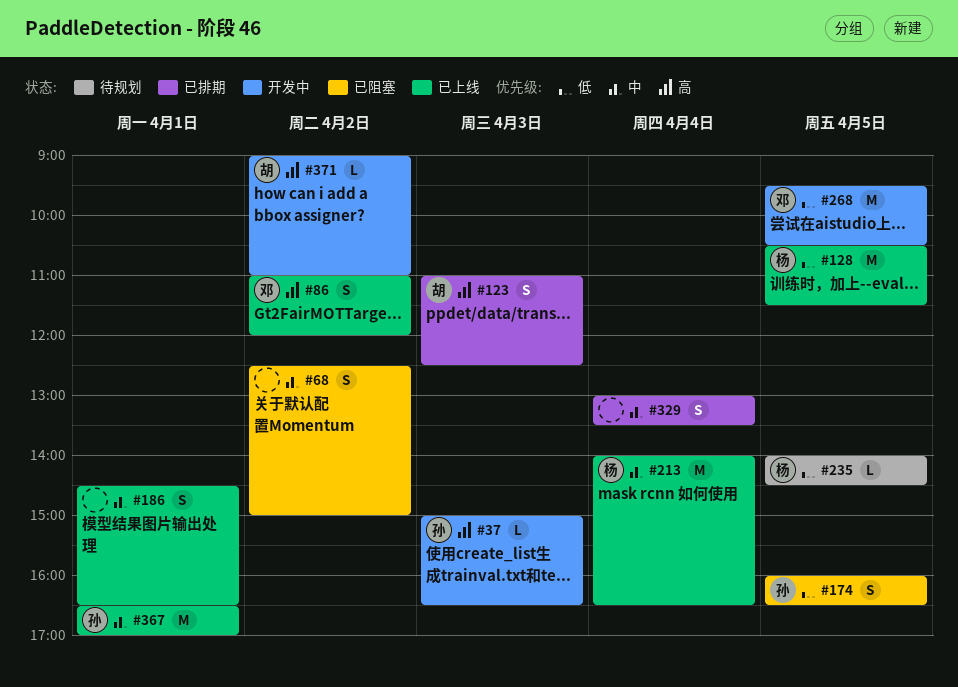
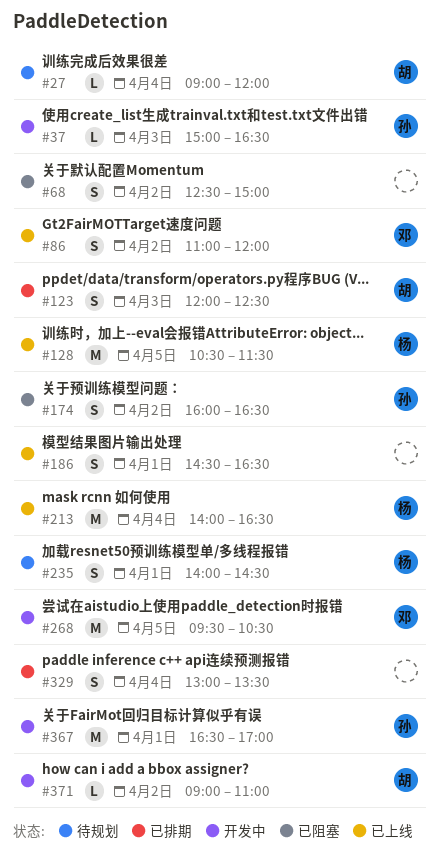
#27: none -> present
#123, begins: 11:00 -> 12:00
#174, day: Apr 5 -> Apr 2
#235, estimate: L -> S
#235, day: Apr 5 -> Apr 1
#367, status: 已上线 -> 开发中

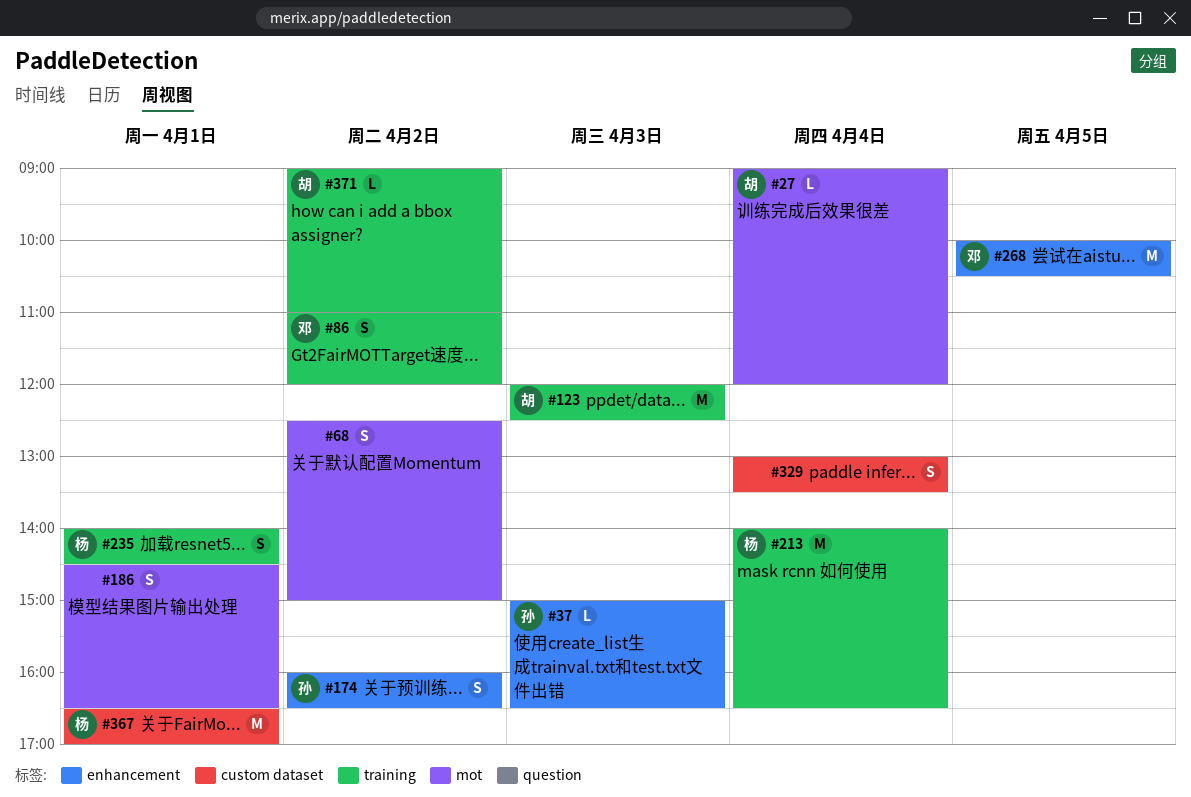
#123, estimate: S -> M
#128: present -> none
#268, begins: 09:30 -> 10:00
#367, owner: 孙 -> 杨

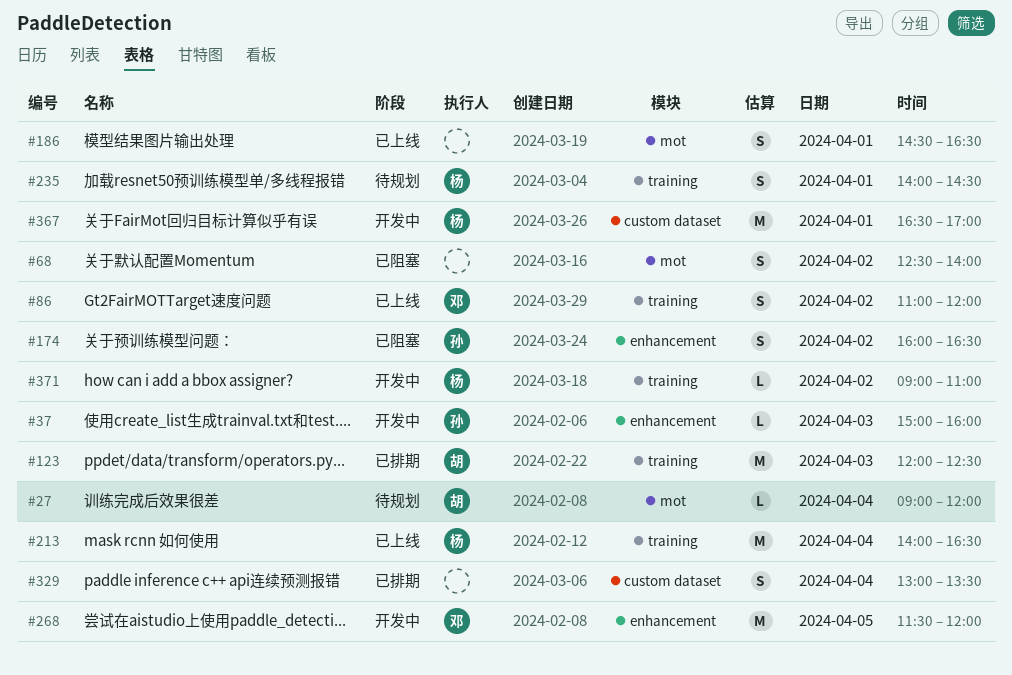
#37, ends: 16:30 -> 16:00
#68, ends: 15:00 -> 14:00
#268, begins: 10:00 -> 11:30
#268, ends: 10:30 -> 12:00
#371, owner: 胡 -> 杨

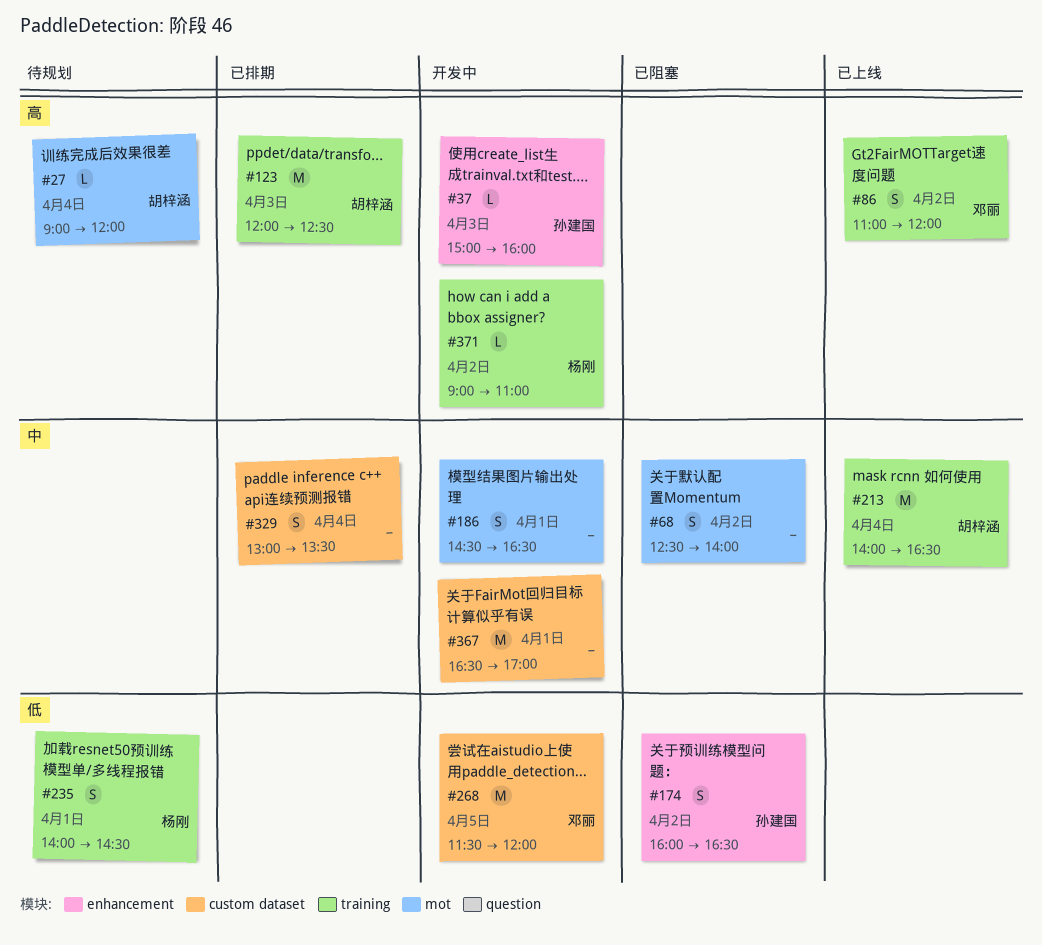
#186, status: 已上线 -> 开发中
#213, owner: 杨刚 -> 胡梓涵
#268, label: enhancement -> custom dataset
#367, owner: 杨刚 -> none

